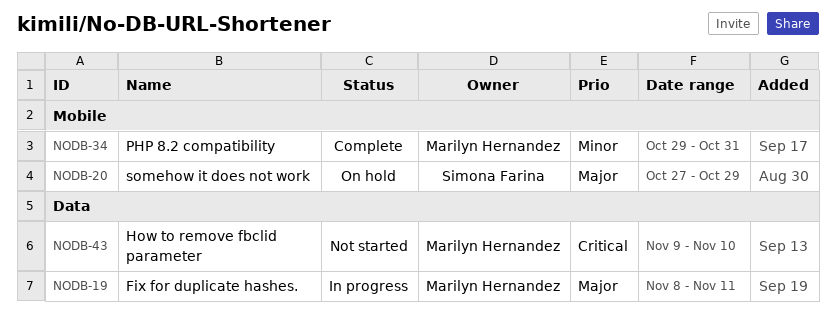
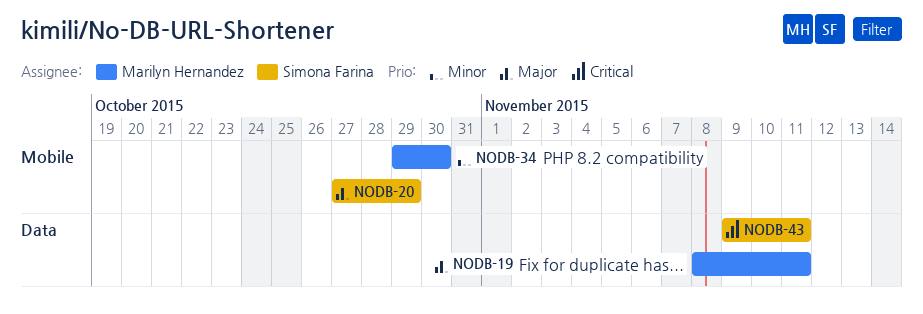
NODB-34, due: Oct 31 -> Oct 30
NODB-43, owner: Marilyn Hernandez -> Simona Farina
NODB-43, due: Nov 10 -> Nov 11

